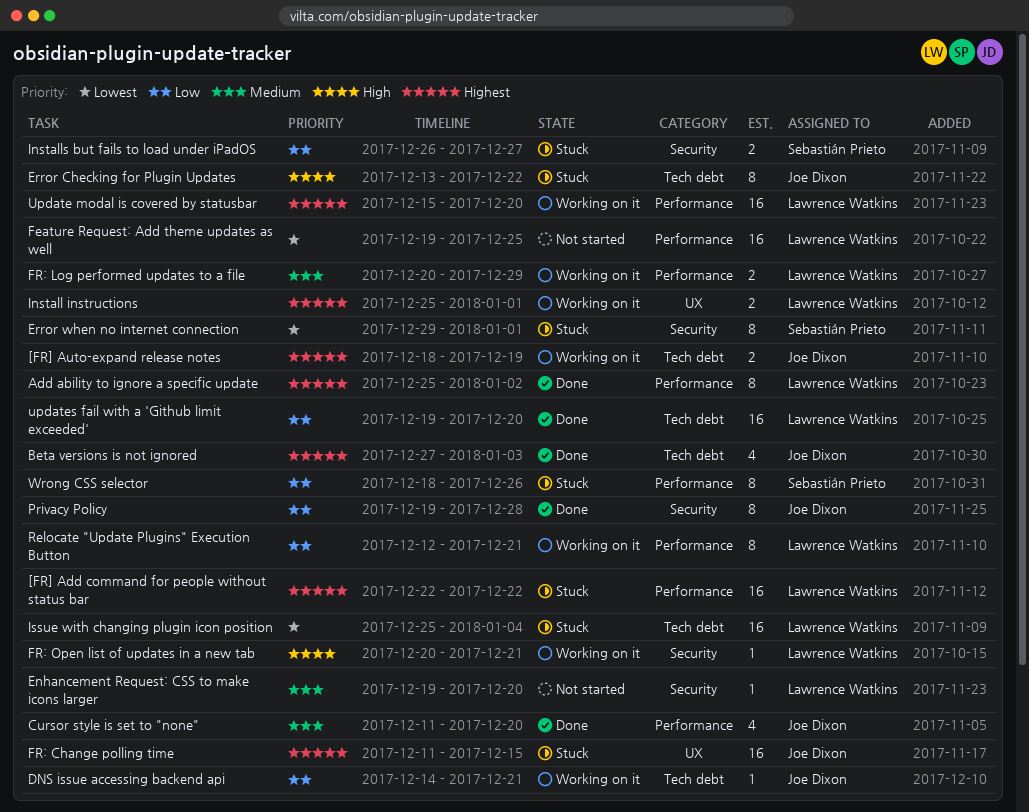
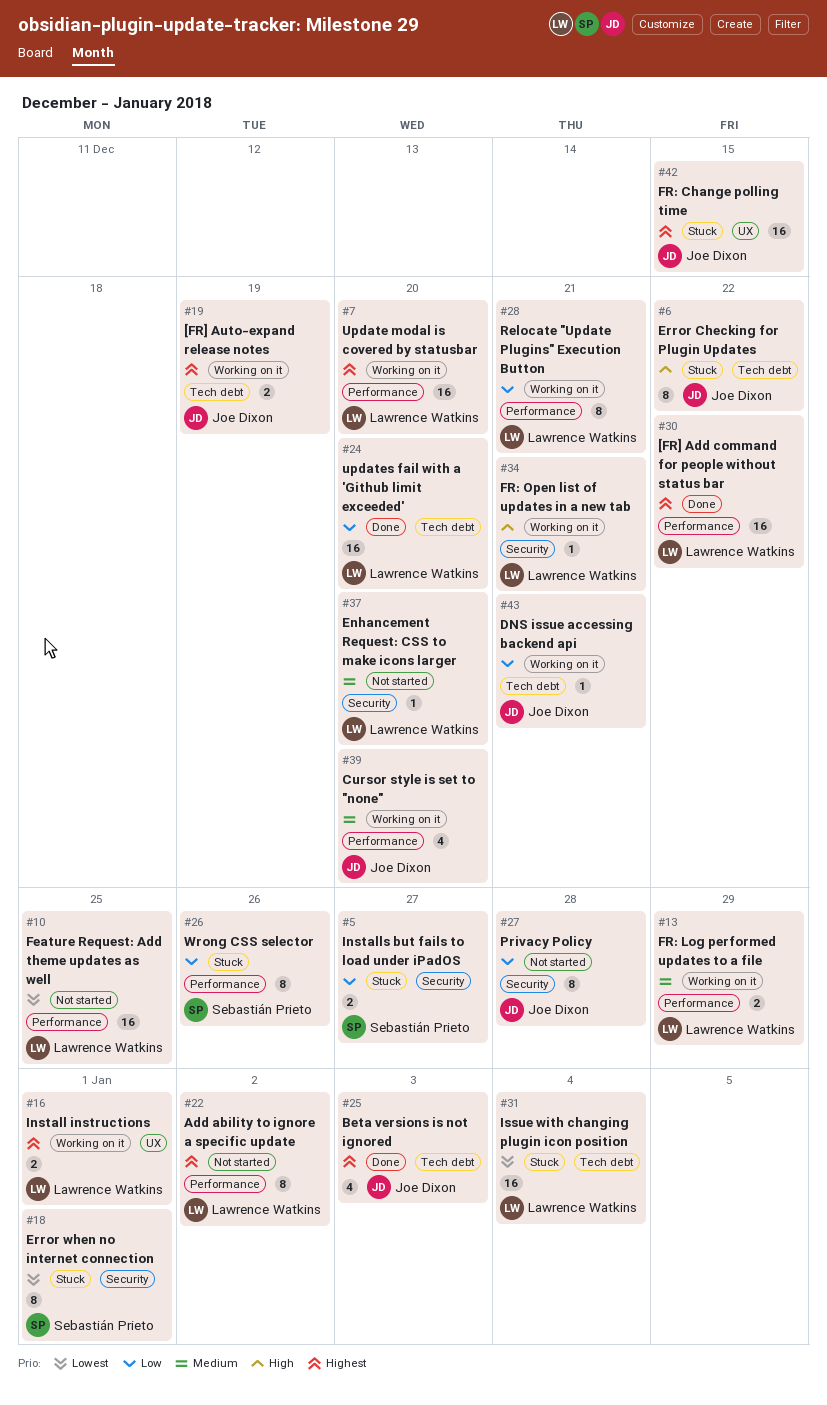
[FR] Add command for people without status bar, status: Stuck -> Done
Add ability to ignore a specific update, status: Done -> Not started
Cursor style is set to "none", status: Done -> Working on it
Privacy Policy, status: Done -> Not started

